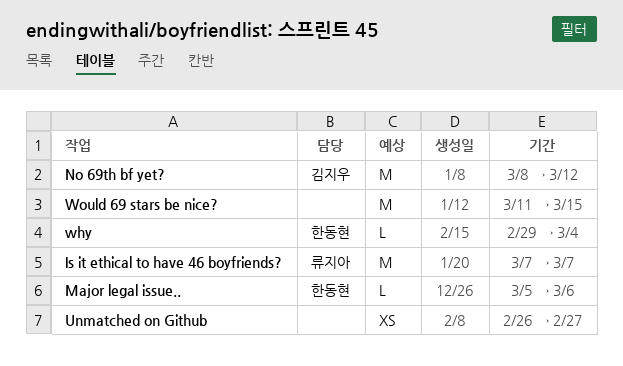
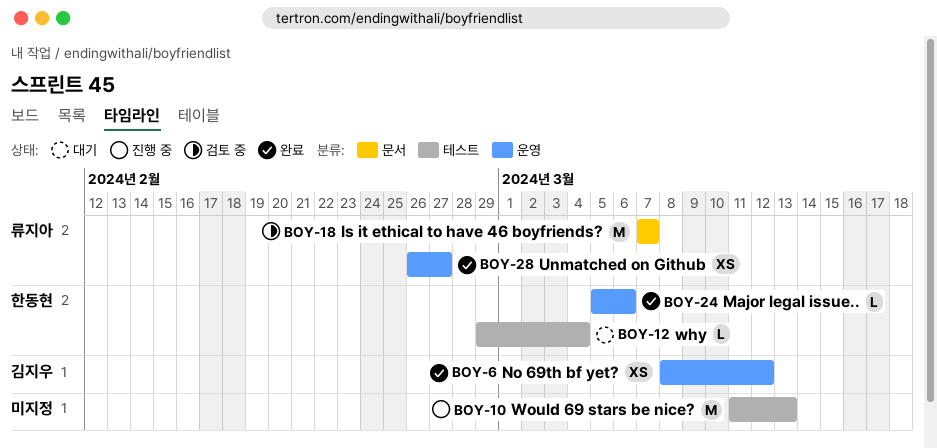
No 69th bf yet?, estimate: M -> XS
Unmatched on Github, owner: none -> 류지아
Would 69 stars be nice?, due: Mar 15 -> Mar 13

